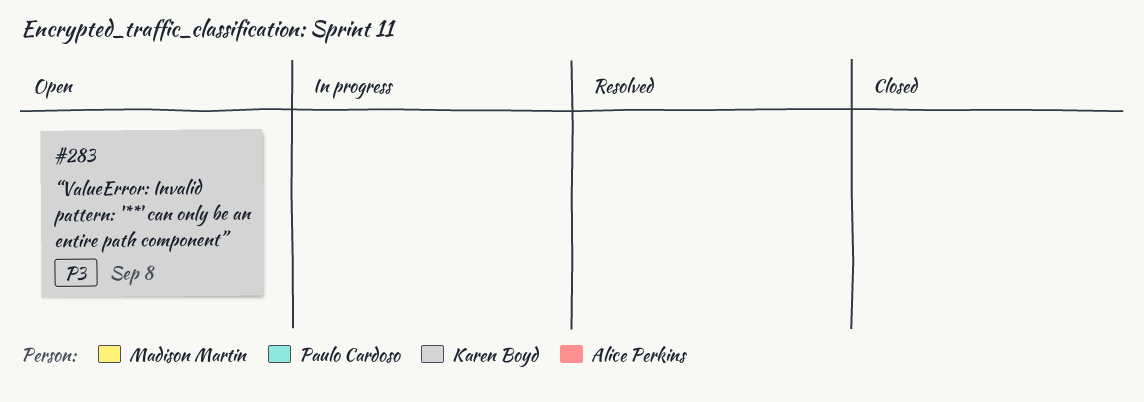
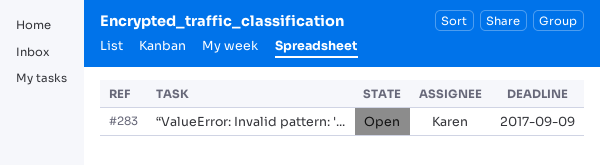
#283, due: Sep 8 -> Sep 9

